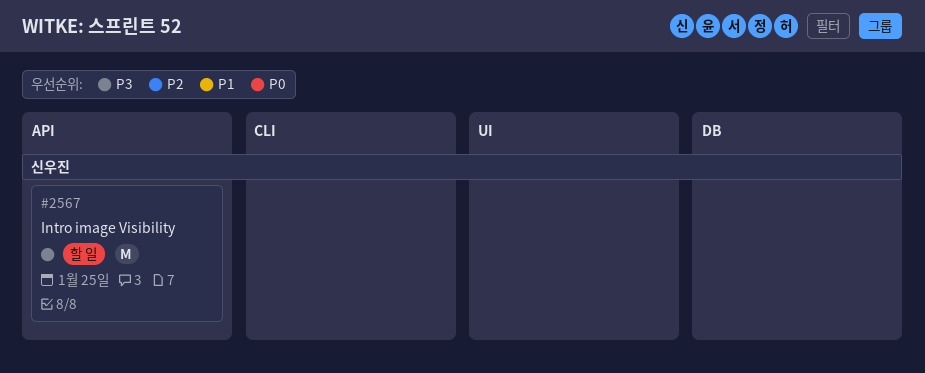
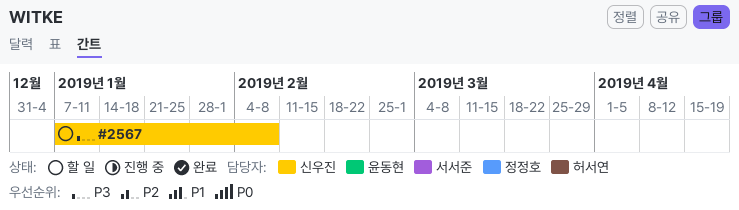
#2567, due: Jan 25 -> Feb 8

